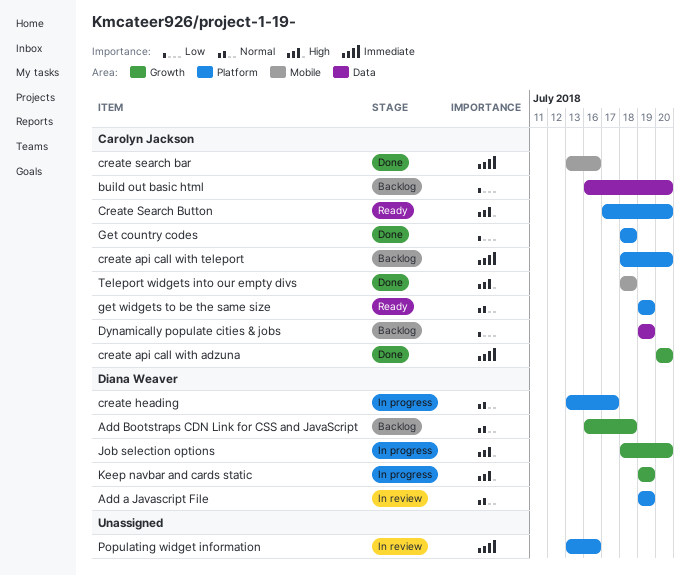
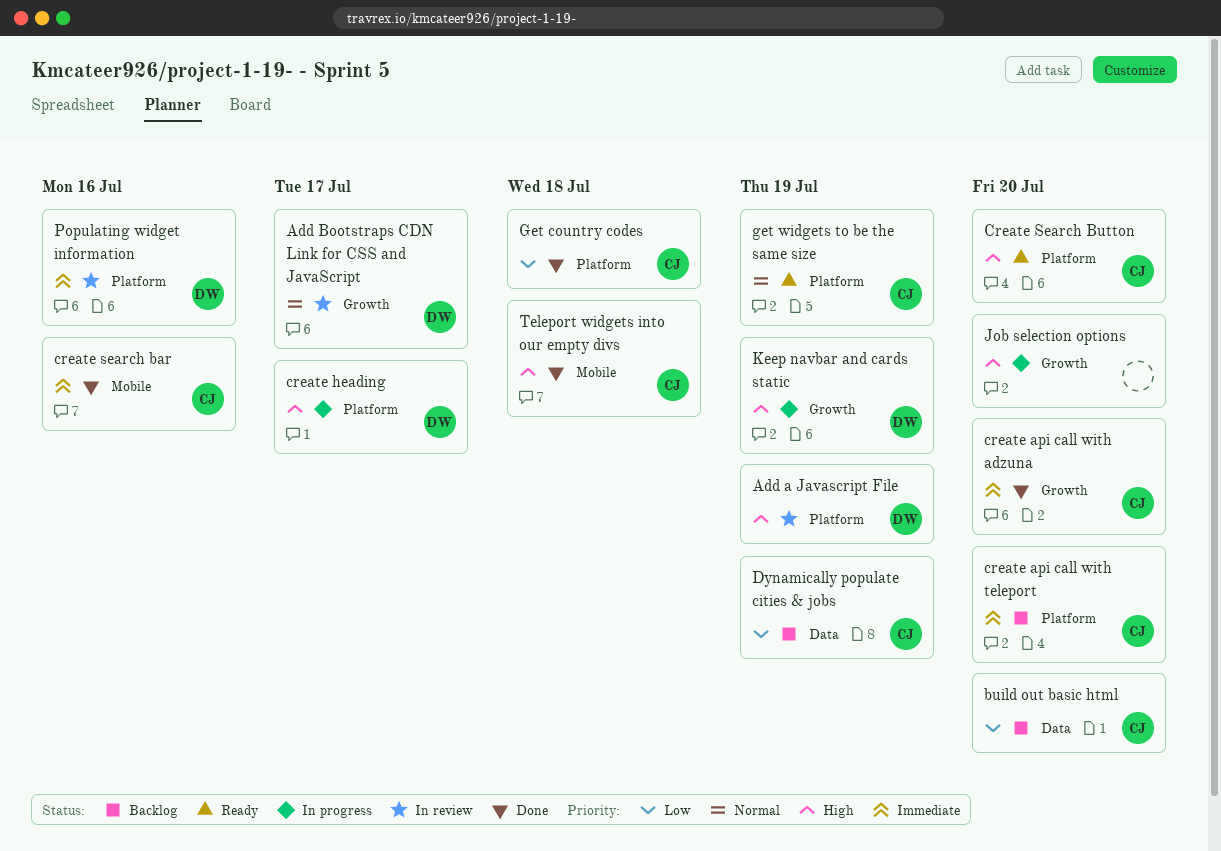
Add a Javascript File, priority: Normal -> High
Add Bootstraps CDN Link for CSS and JavaScript, status: Backlog -> In review
Add Bootstraps CDN Link for CSS and JavaScript, due: Jul 18 -> Jul 17
create heading, priority: Normal -> High
Job selection options, owner: Diana Weaver -> none
Populating widget information, owner: none -> Diana Weaver

